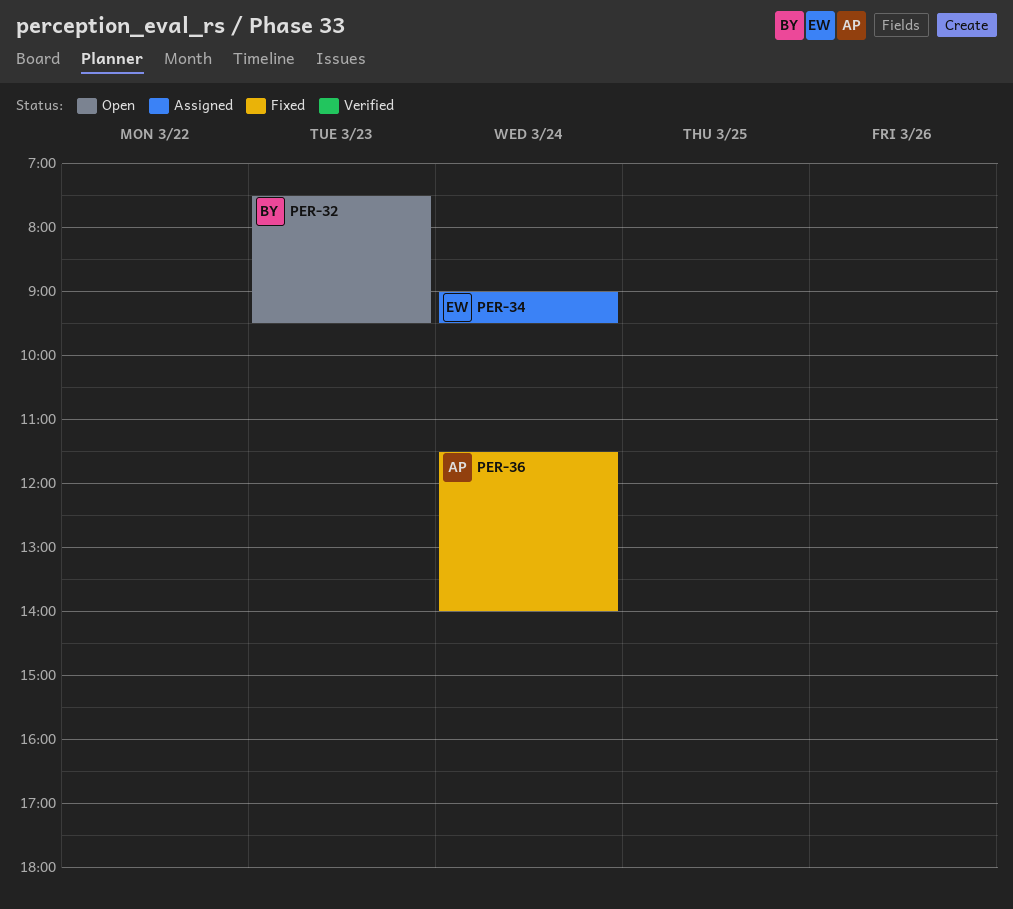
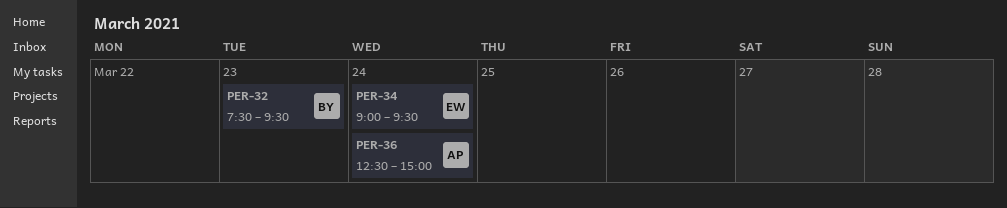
PER-36, begins: 11:30 -> 12:30
PER-36, ends: 14:00 -> 15:00

